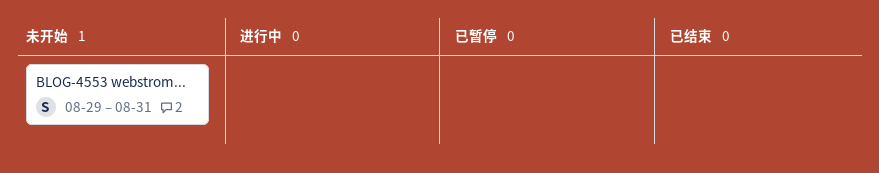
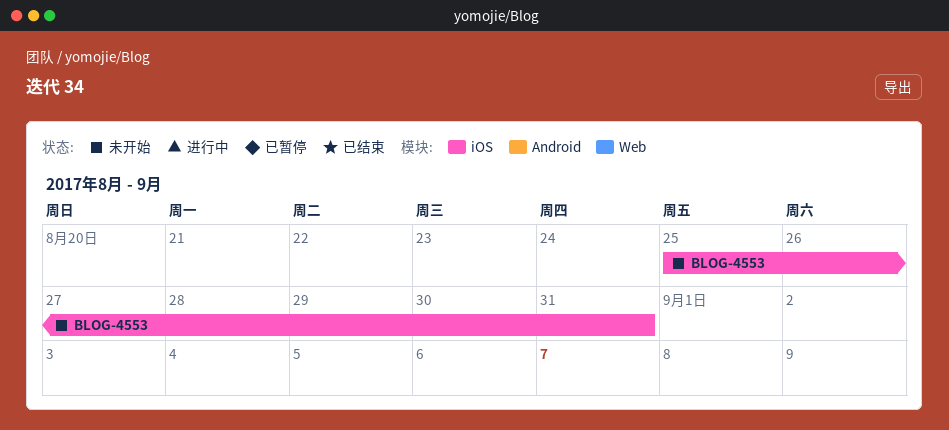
BLOG-4553, start: Aug 29 -> Aug 25

